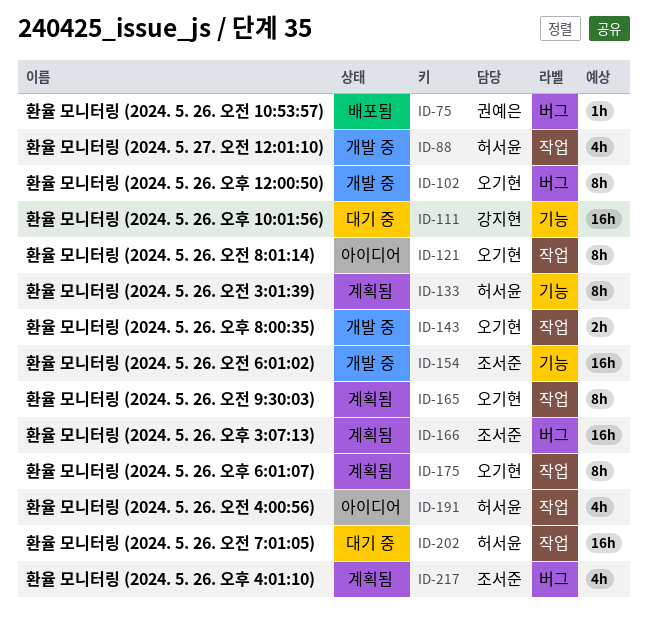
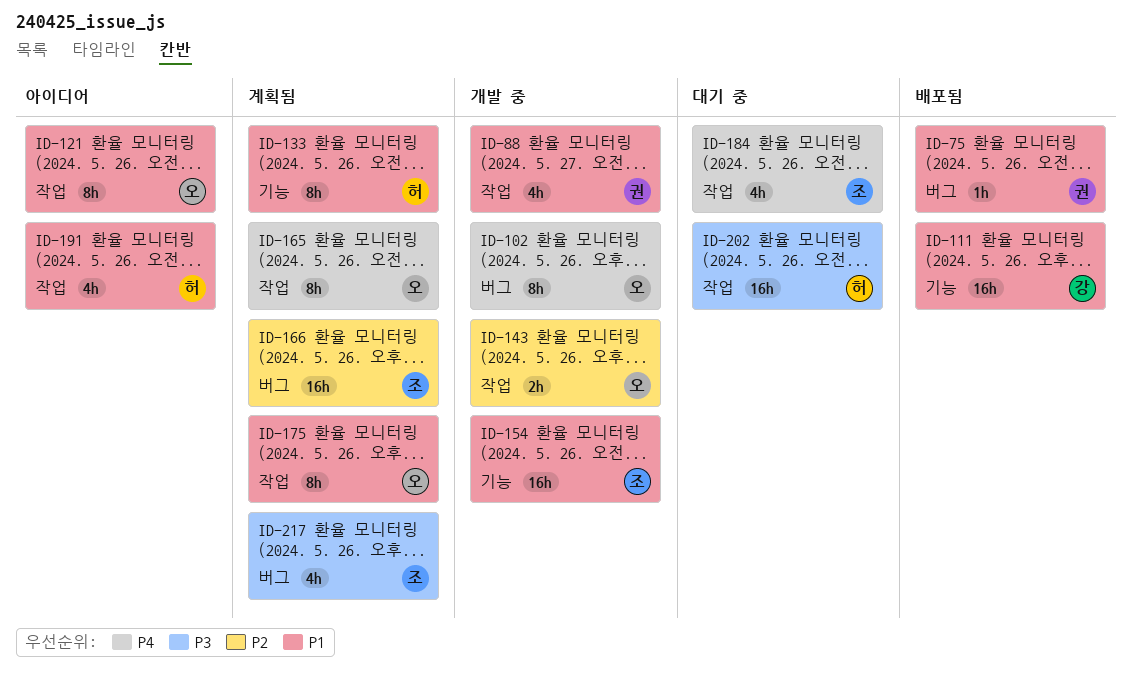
ID-88, owner: 허서윤 -> 권예은
ID-111, status: 대기 중 -> 배포됨
ID-184: none -> present

